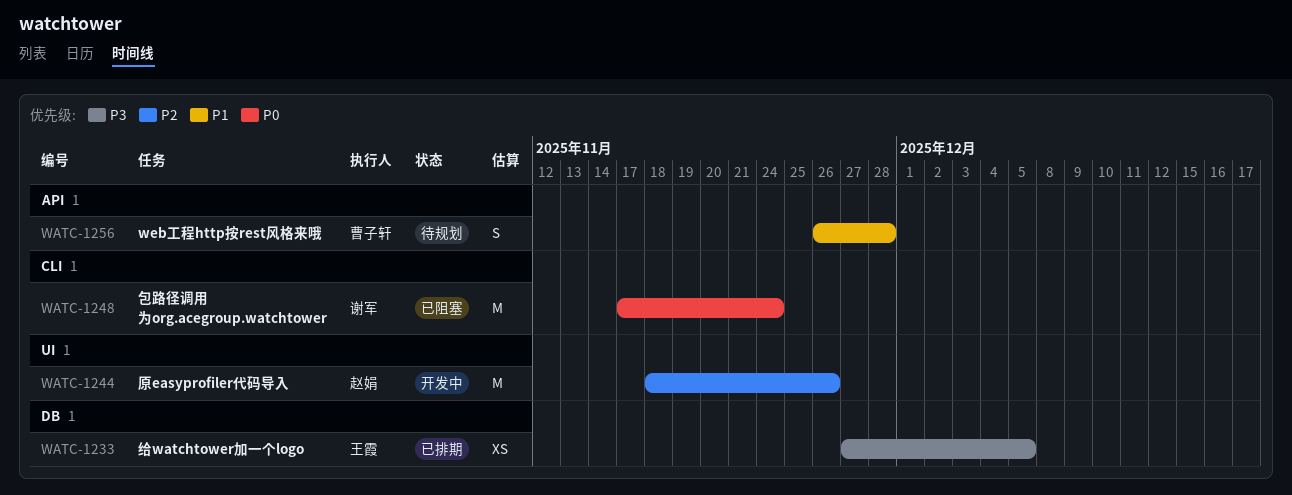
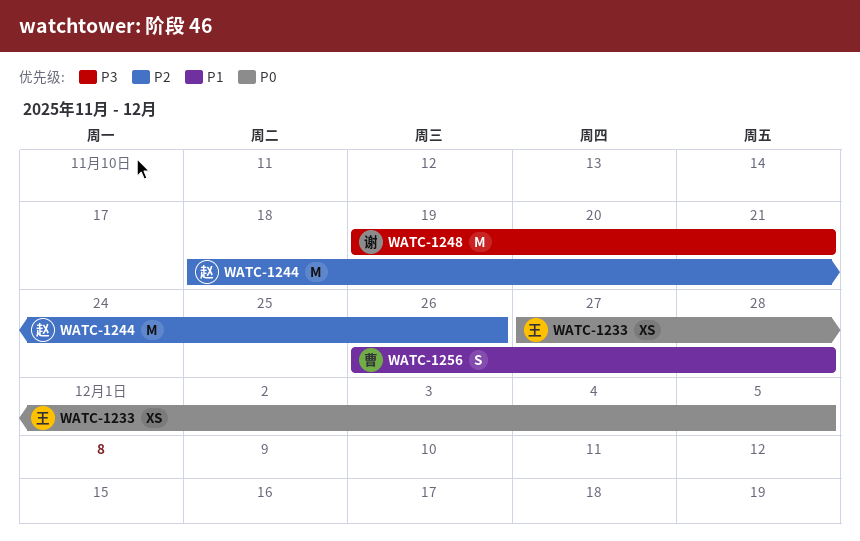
WATC-1233, priority: P3 -> P0
WATC-1248, priority: P0 -> P3
WATC-1248, start: Nov 17 -> Nov 19
WATC-1248, due: Nov 24 -> Nov 21

